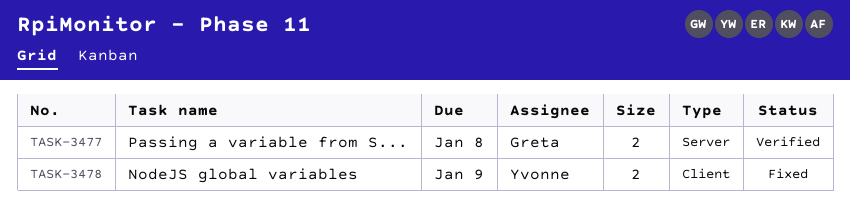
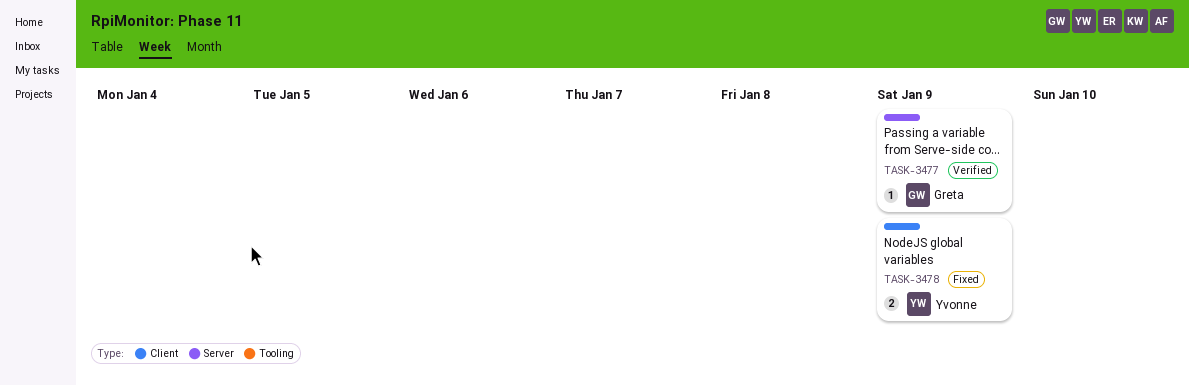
TASK-3477, estimate: 2 -> 1
TASK-3477, due: Jan 8 -> Jan 9

